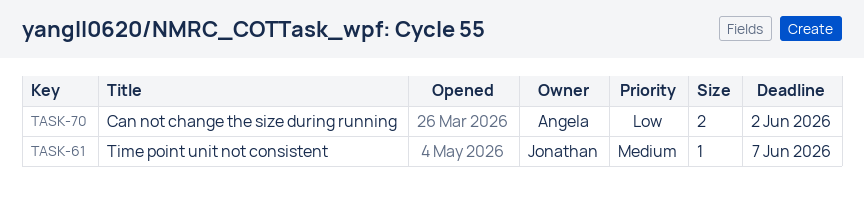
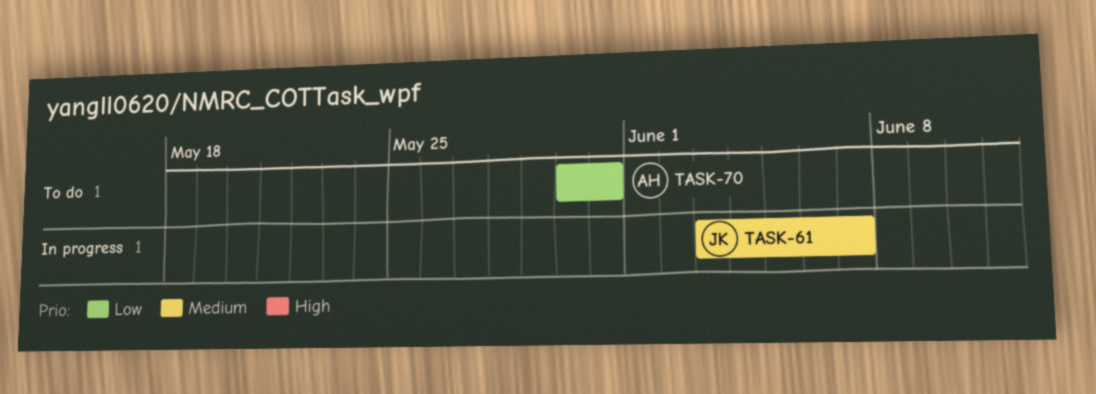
TASK-70, due: Jun 2 -> May 31

